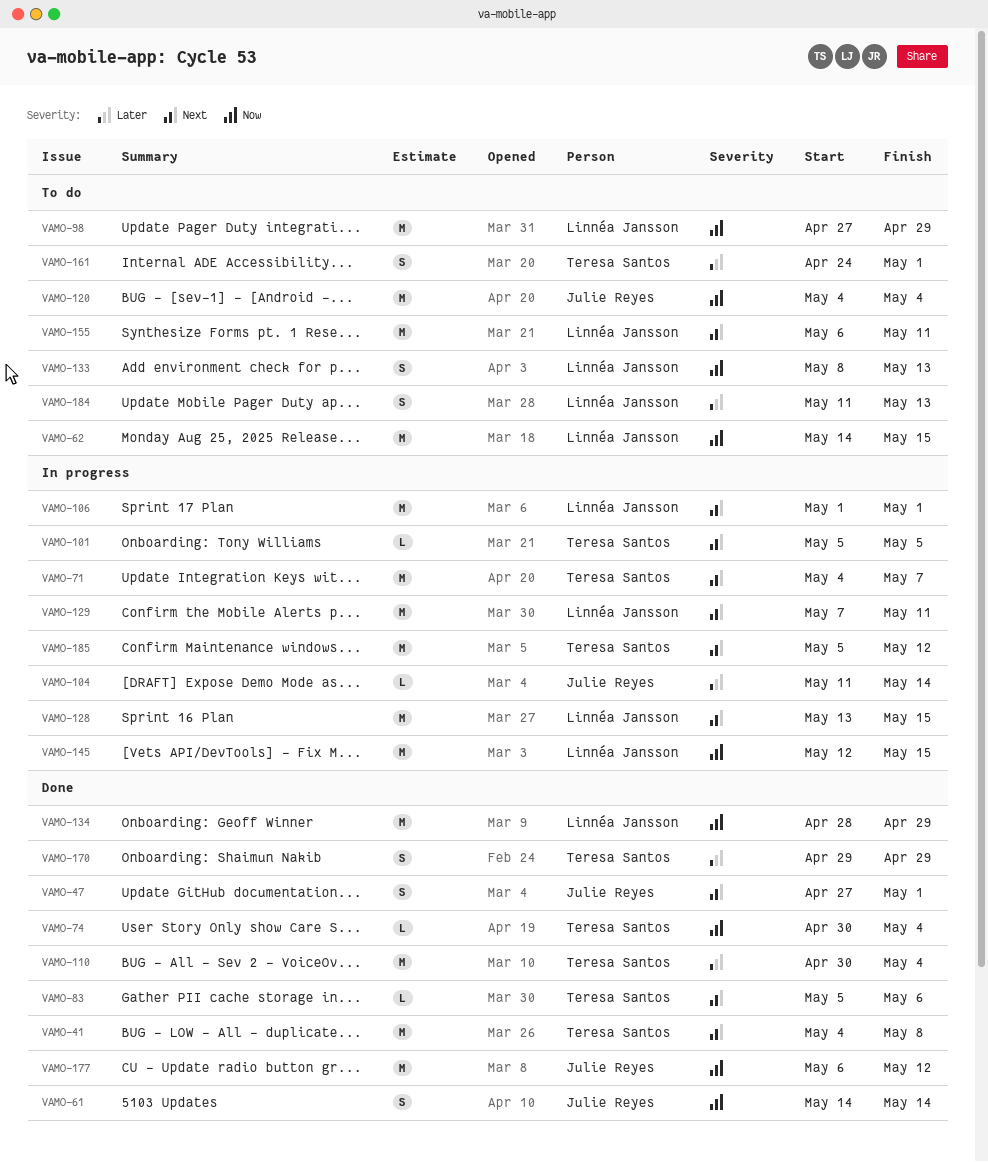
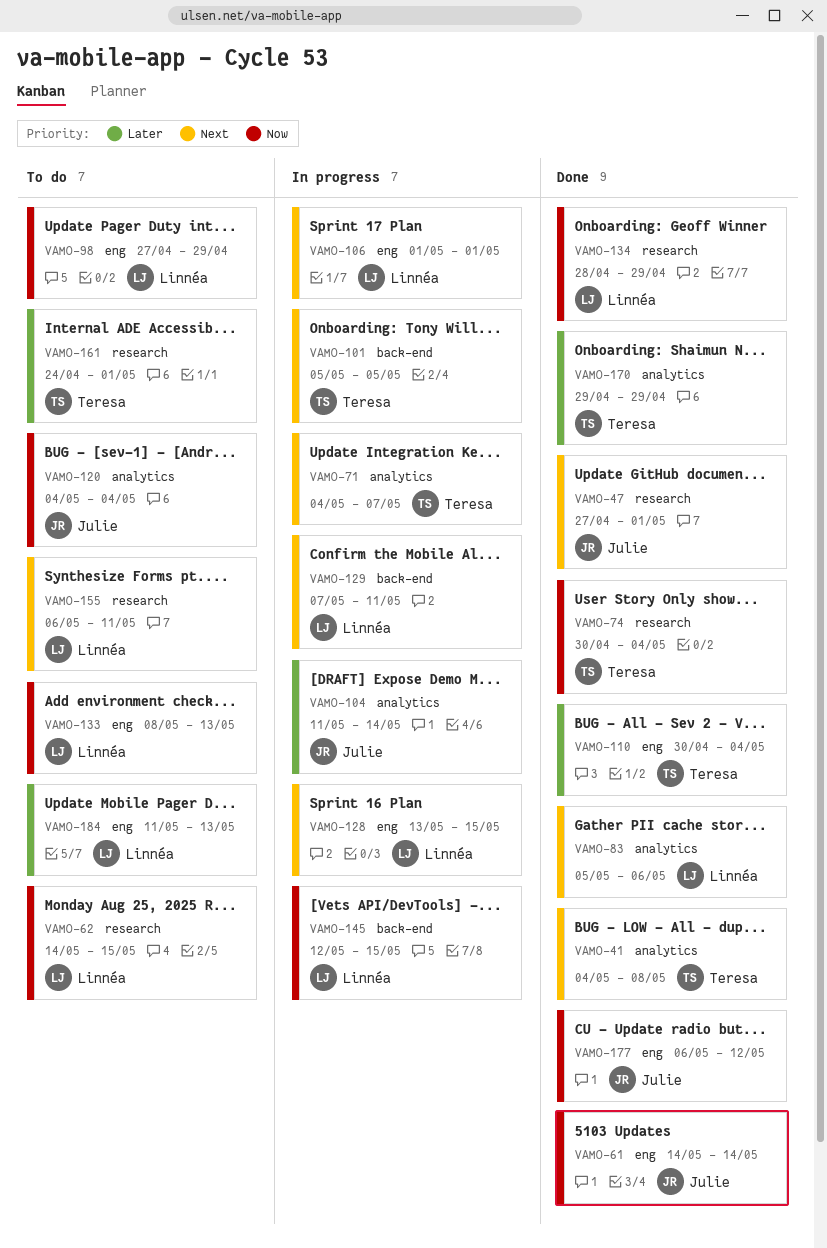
VAMO-83, owner: Teresa Santos -> Linnéa Jansson
VAMO-185: present -> none

